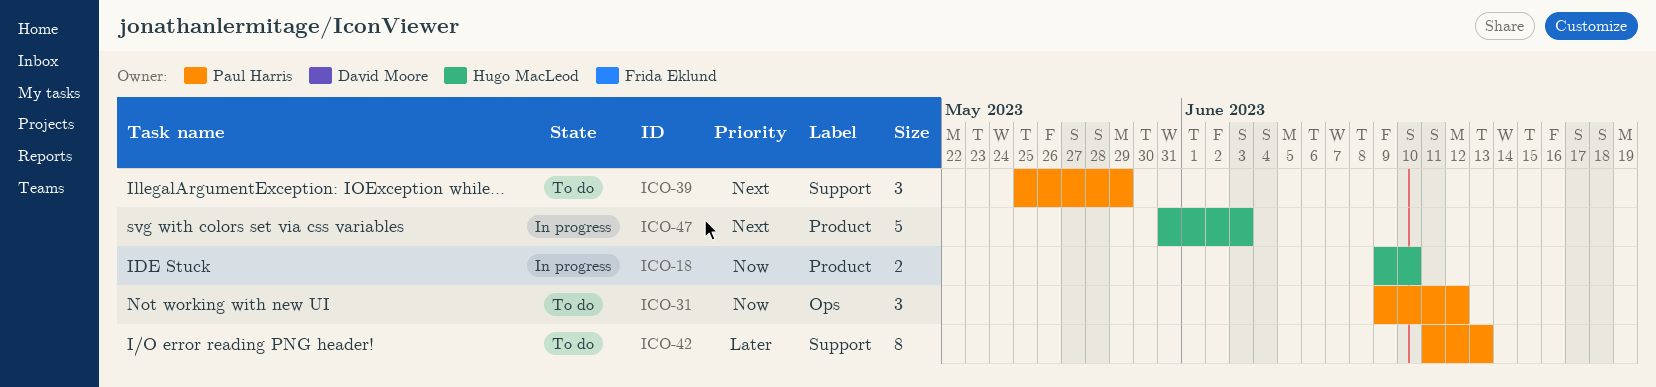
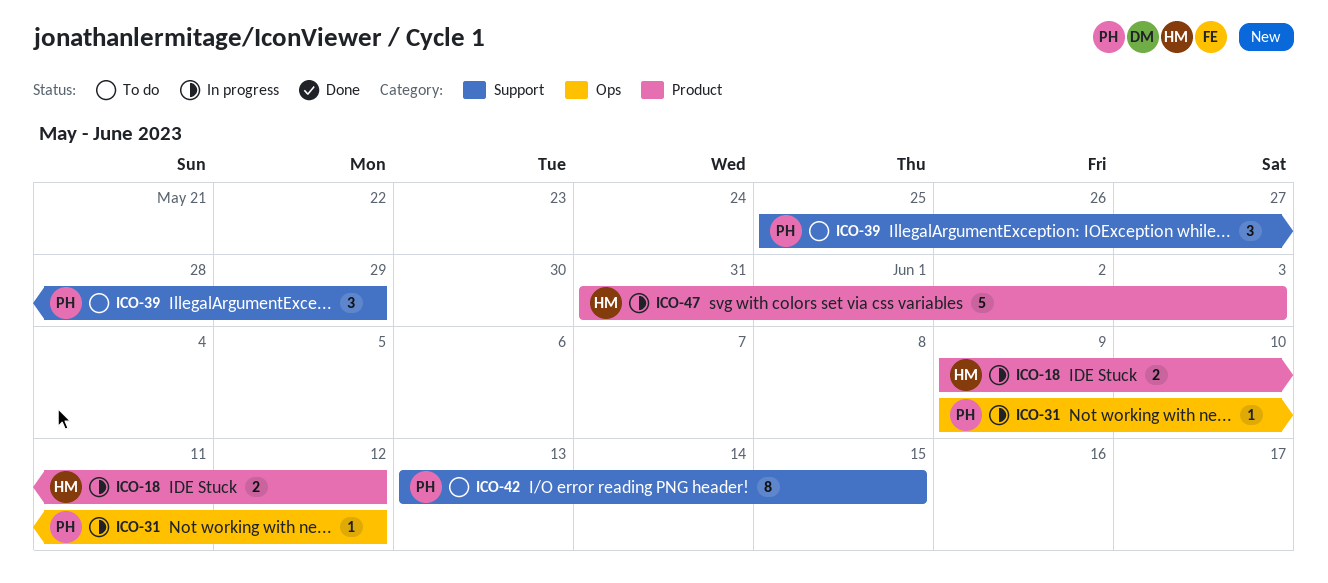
ICO-18, due: Jun 10 -> Jun 12
ICO-31, status: To do -> In progress
ICO-31, estimate: 3 -> 1
ICO-42, start: Jun 11 -> Jun 13
ICO-42, due: Jun 13 -> Jun 15

